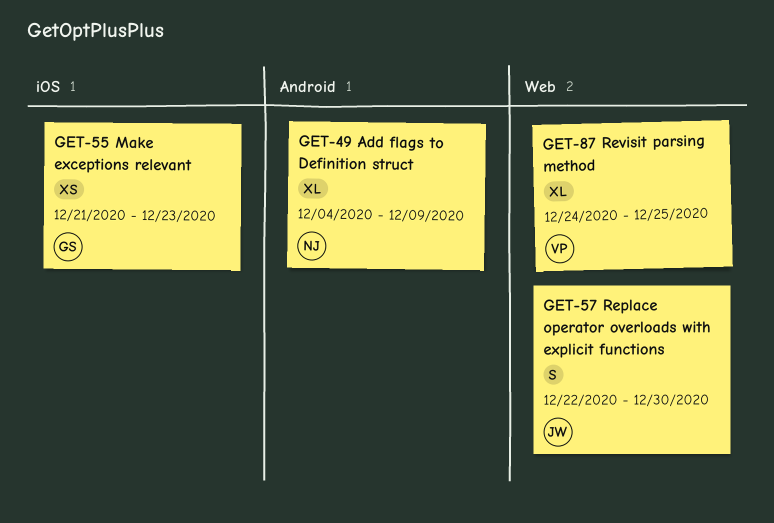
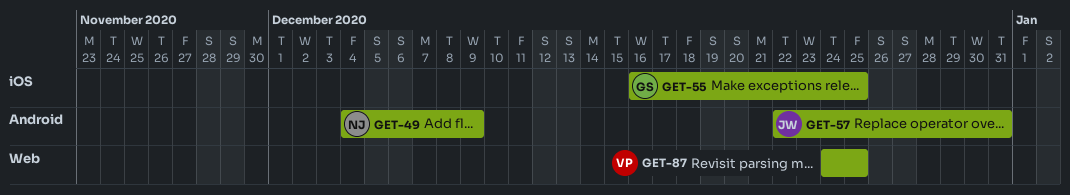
GET-55, start: Dec 21 -> Dec 16
GET-55, due: Dec 23 -> Dec 25
GET-57, label: Web -> Android
GET-57, due: Dec 30 -> Dec 31

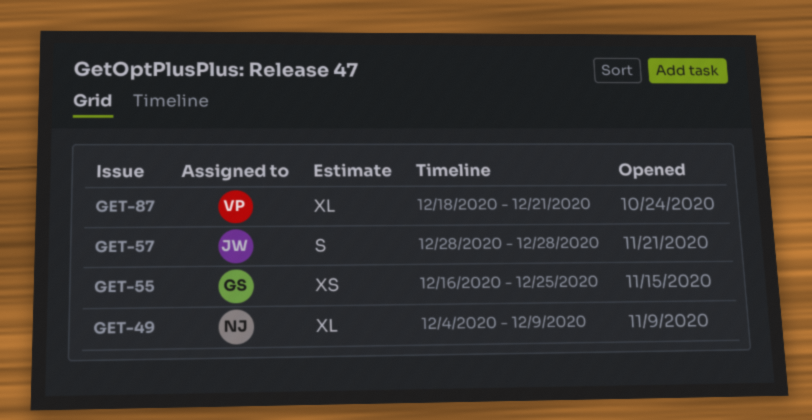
GET-57, start: Dec 22 -> Dec 28
GET-57, due: Dec 31 -> Dec 28
GET-87, start: Dec 24 -> Dec 18
GET-87, due: Dec 25 -> Dec 21

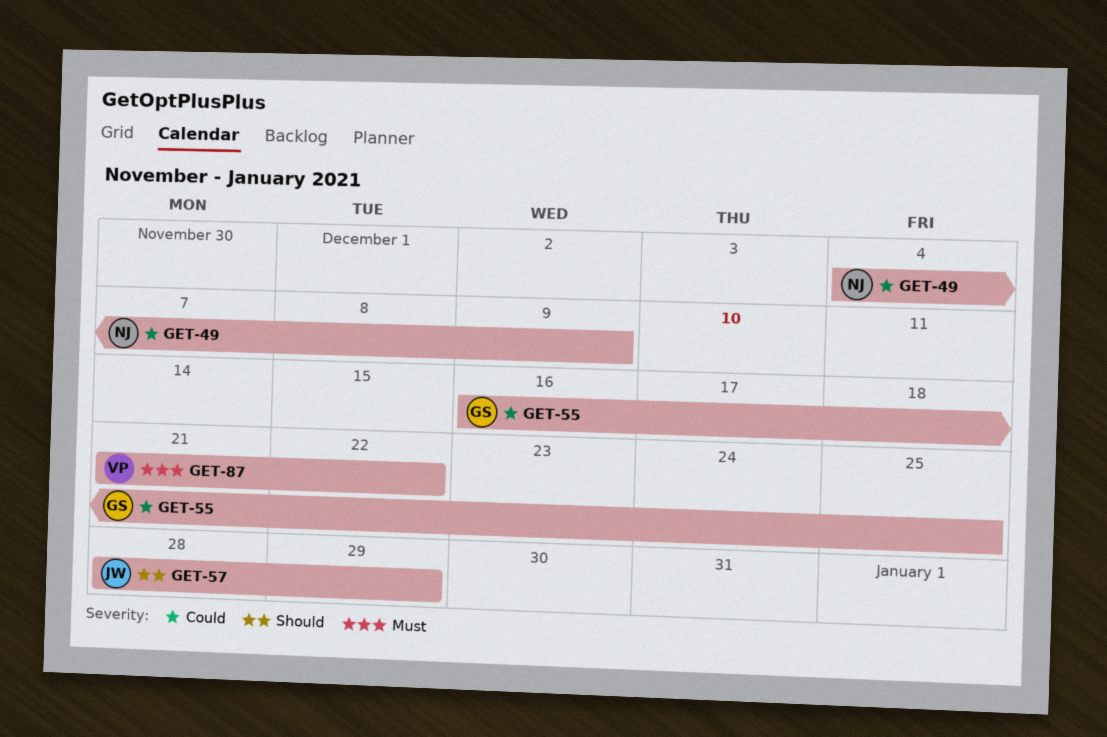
GET-57, due: Dec 28 -> Dec 29
GET-87, start: Dec 18 -> Dec 21
GET-87, due: Dec 21 -> Dec 22

